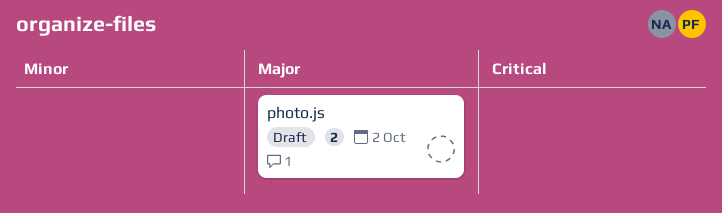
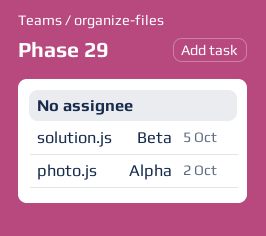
solution.js: none -> present

